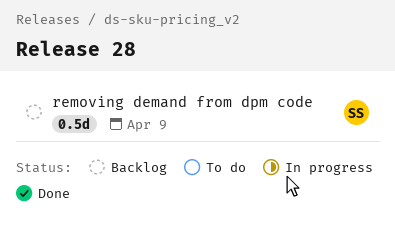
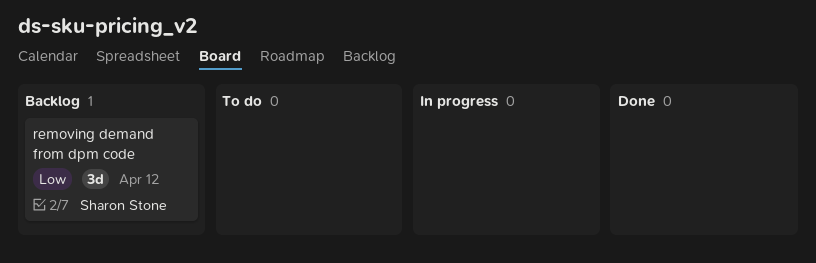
removing demand from dpm code, estimate: 0.5d -> 3d
removing demand from dpm code, due: Apr 9 -> Apr 12

